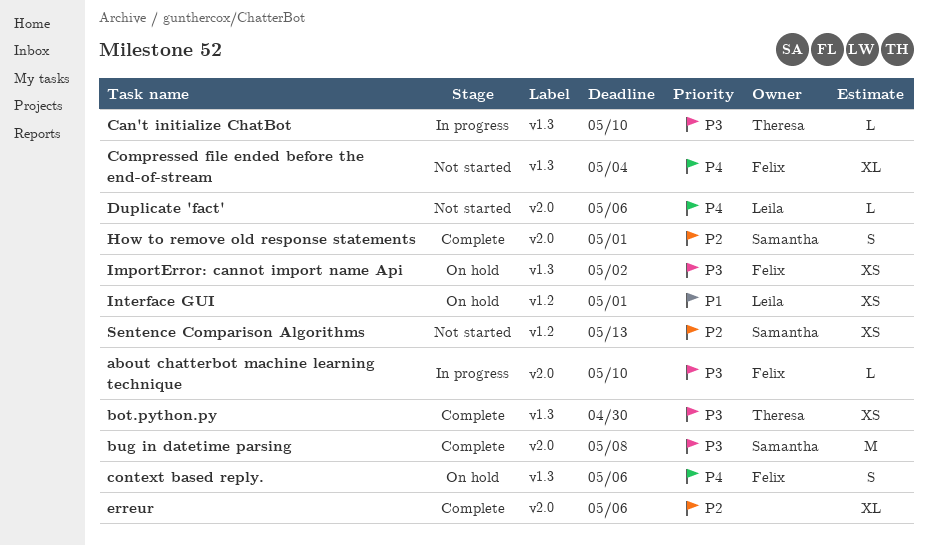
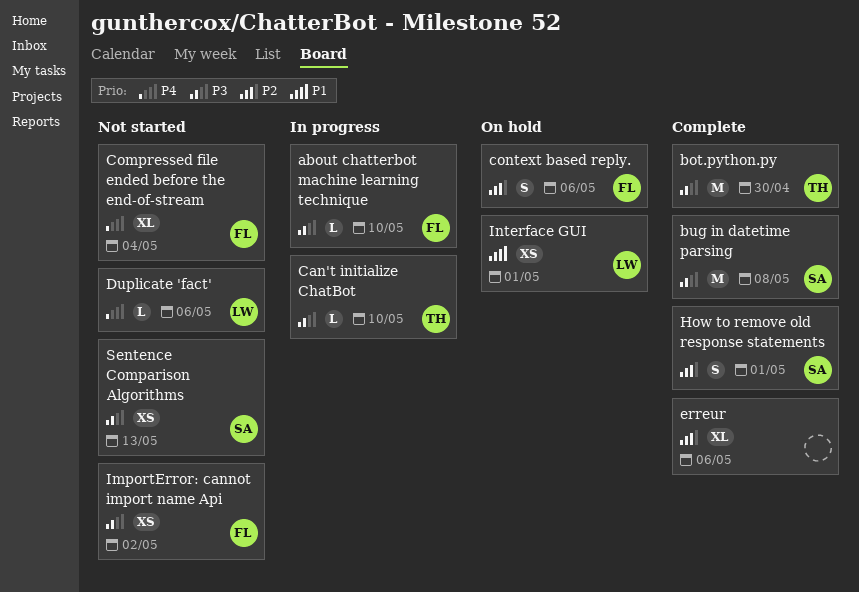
bot.python.py, estimate: XS -> M
context based reply., priority: P4 -> P2
ImportError: cannot import name Api, status: On hold -> Not started
Sentence Comparison Algorithms, priority: P2 -> P3

